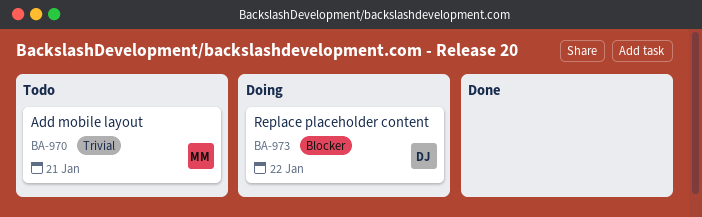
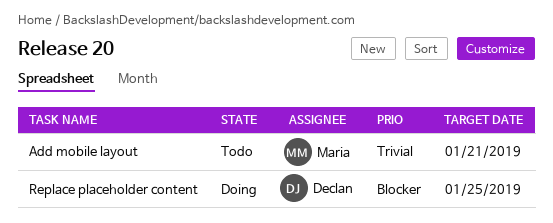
Replace placeholder content, due: Jan 22 -> Jan 25

